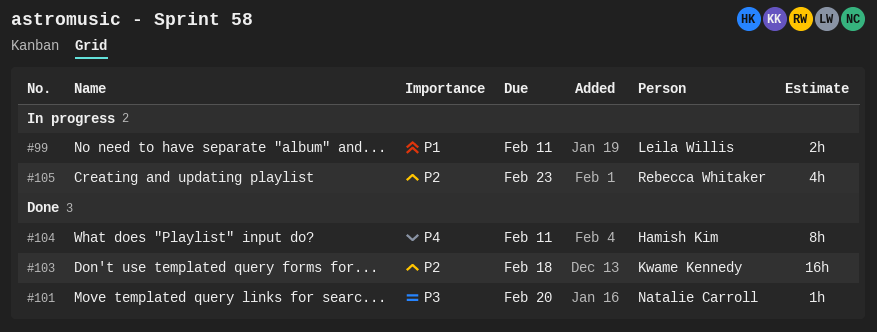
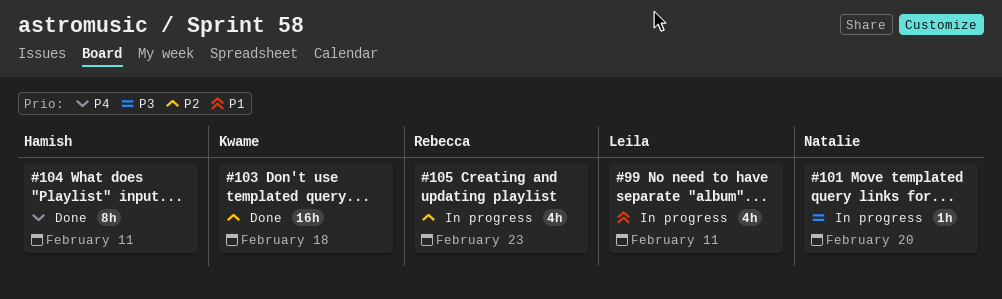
#99, estimate: 2h -> 4h
#101, status: Done -> In progress

